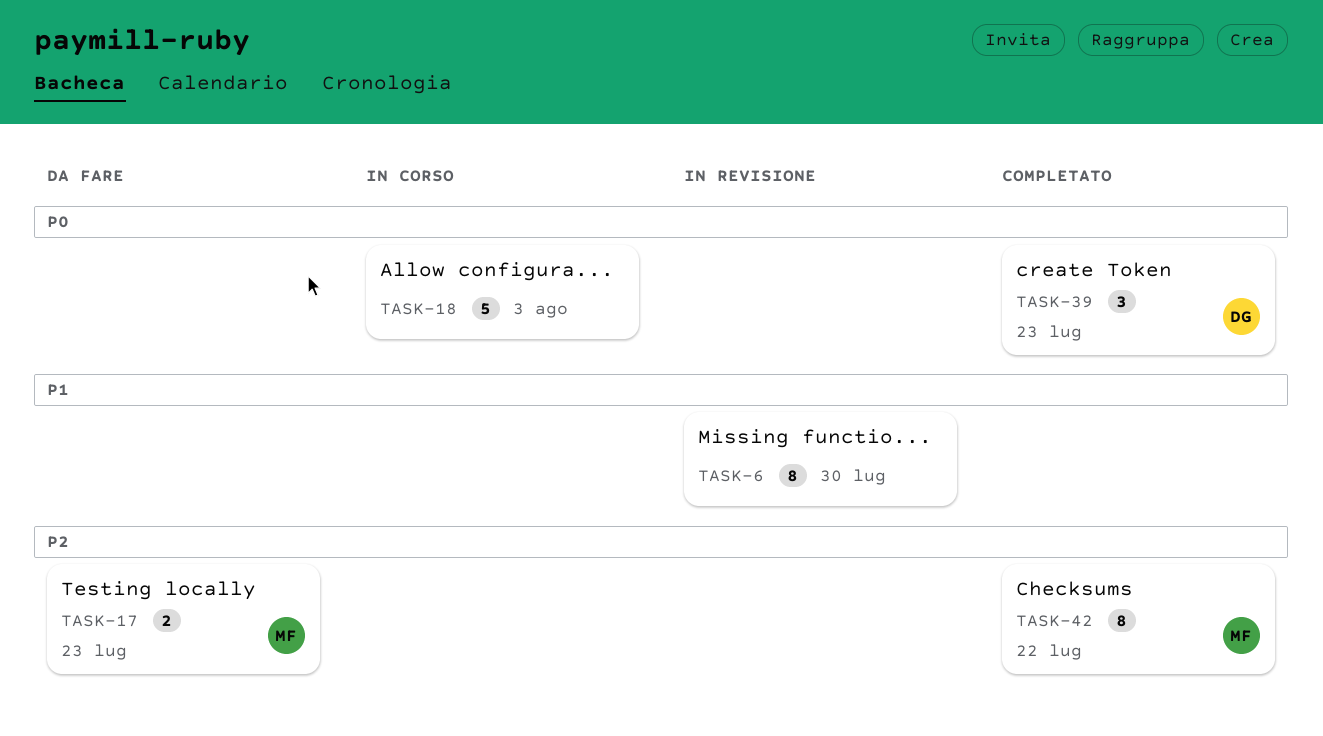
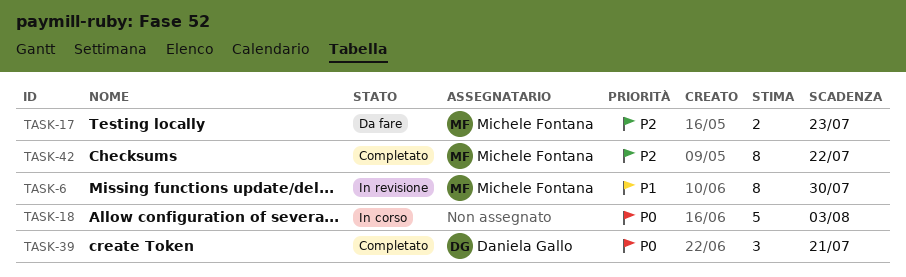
TASK-6, owner: none -> Michele Fontana
TASK-39, due: Jul 23 -> Jul 21

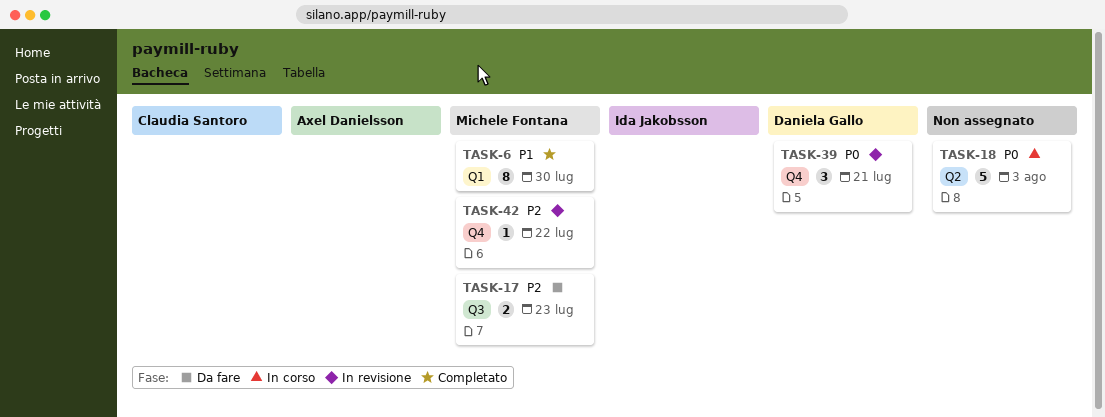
TASK-6, status: In revisione -> Completato
TASK-39, status: Completato -> In revisione
TASK-42, status: Completato -> In revisione
TASK-42, estimate: 8 -> 1

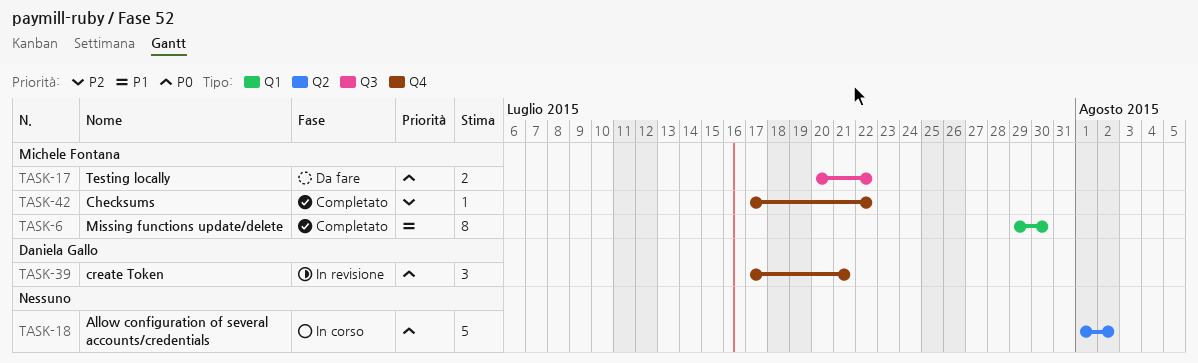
TASK-17, priority: P2 -> P0
TASK-17, due: Jul 23 -> Jul 22
TASK-18, due: Aug 3 -> Aug 2
TASK-42, status: In revisione -> Completato

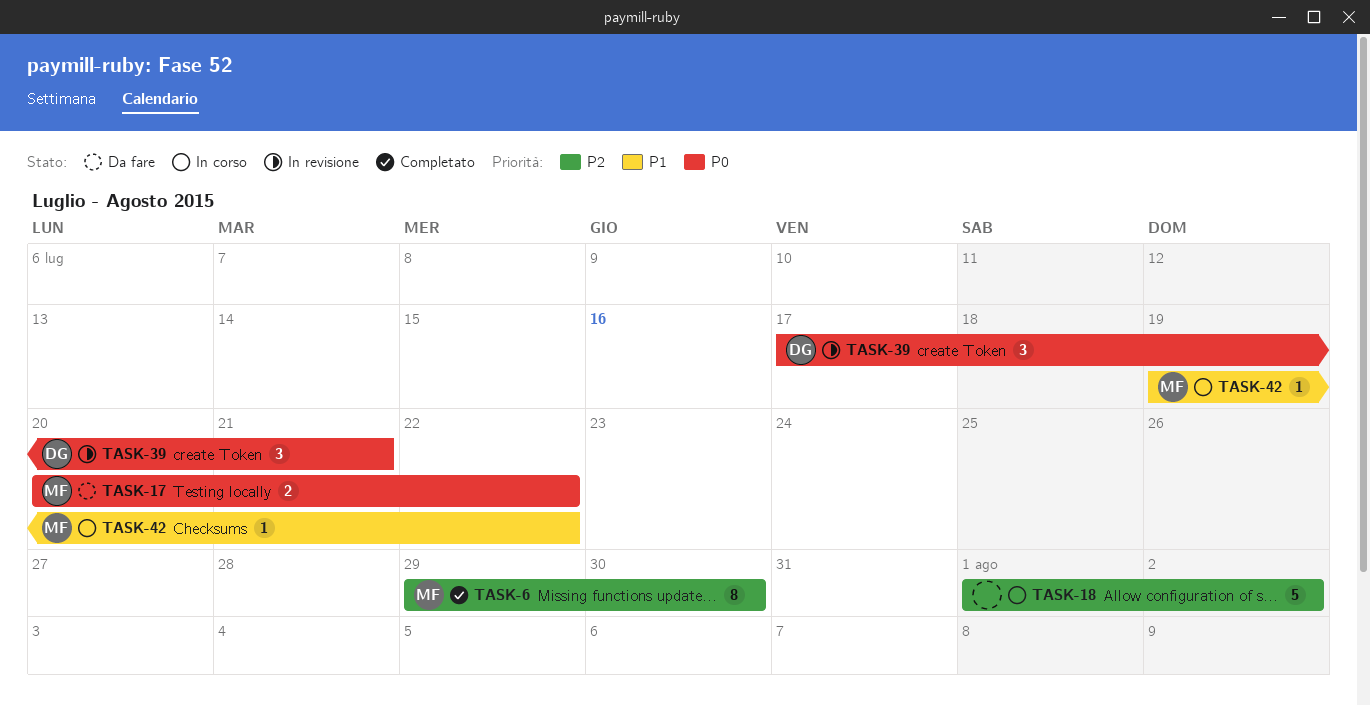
TASK-6, priority: P1 -> P2
TASK-18, priority: P0 -> P2
TASK-42, status: Completato -> In corso
TASK-42, priority: P2 -> P1
TASK-42, start: Jul 17 -> Jul 19

